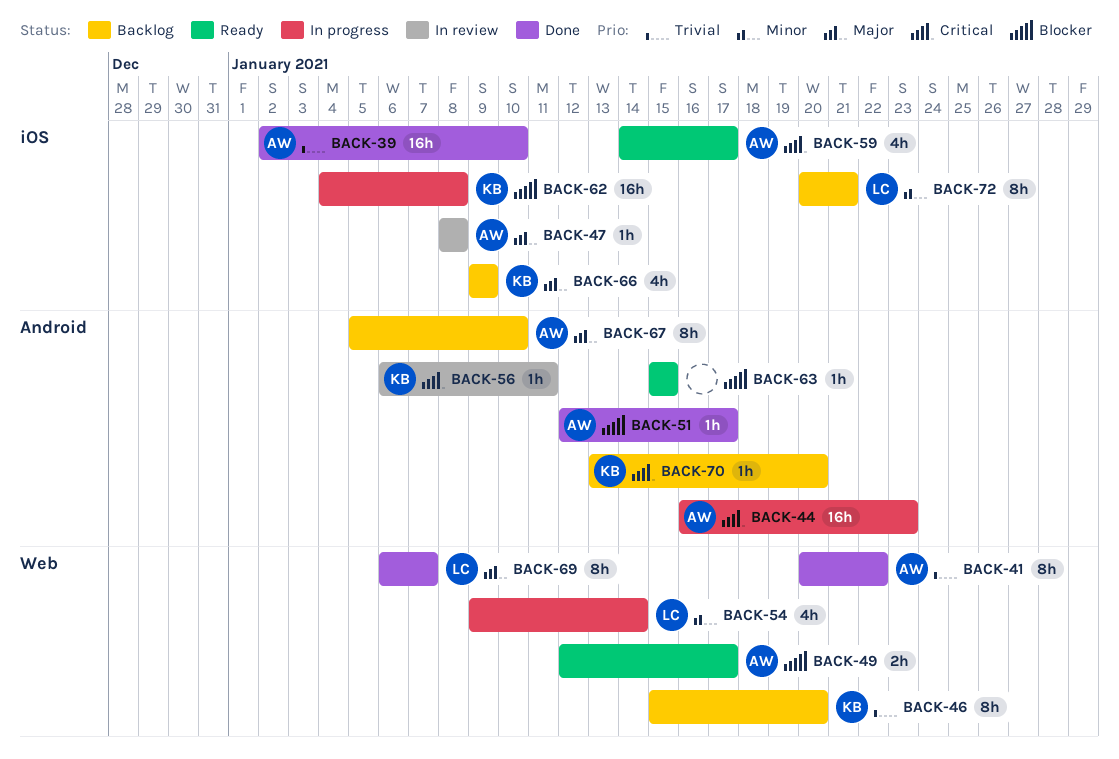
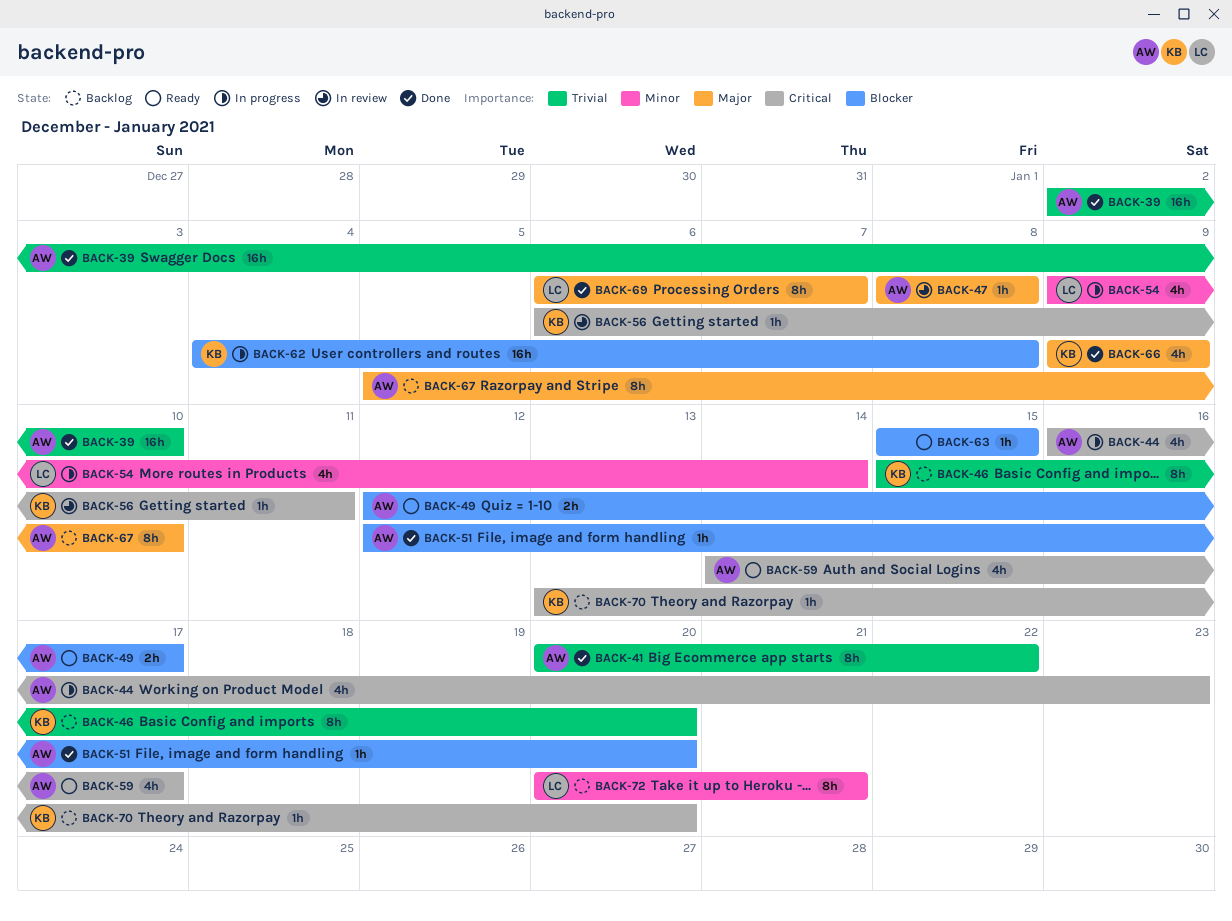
BACK-44, estimate: 16h -> 4h
BACK-51, due: Jan 17 -> Jan 20
BACK-66, status: Backlog -> Done

